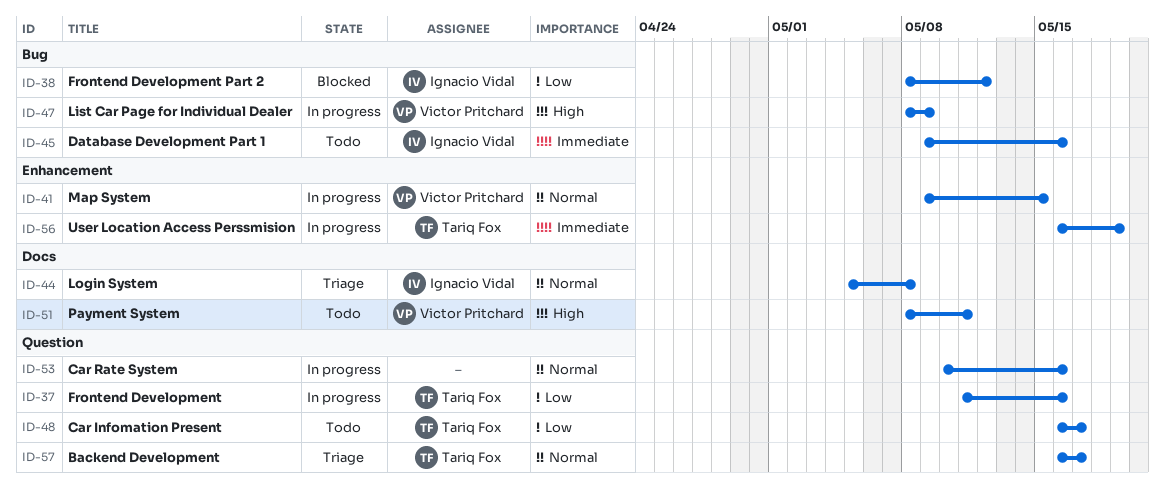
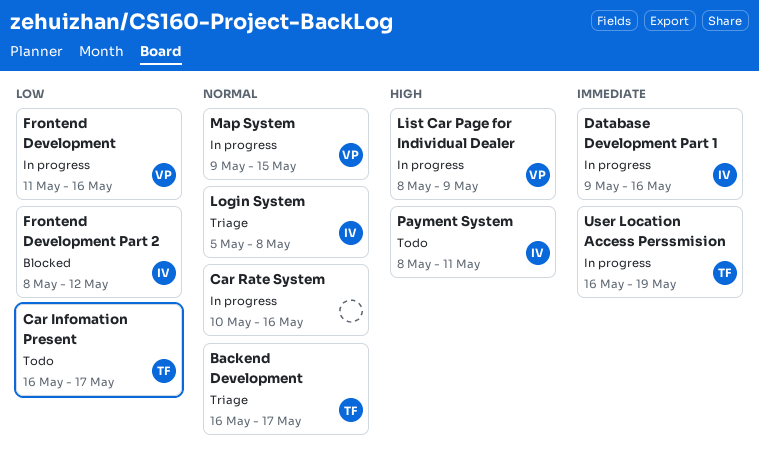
Database Development Part 1, status: Todo -> In progress
Frontend Development, owner: Tariq Fox -> Victor Pritchard
Payment System, owner: Victor Pritchard -> Ignacio Vidal

